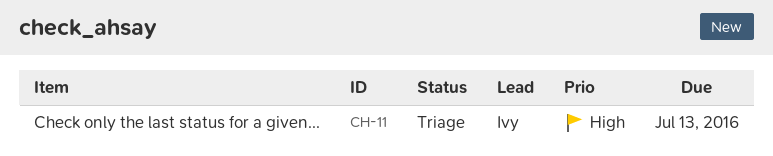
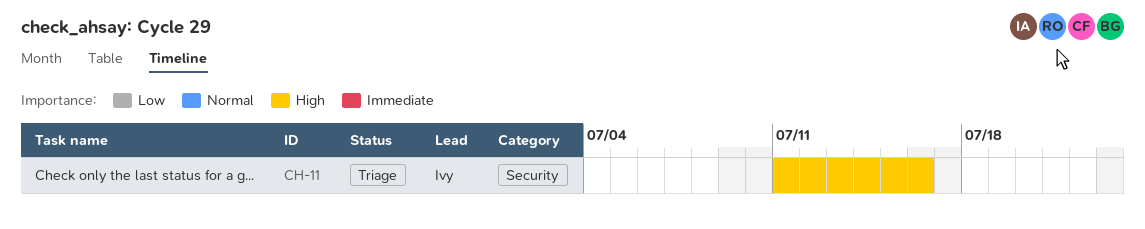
CH-11, due: Jul 13 -> Jul 16

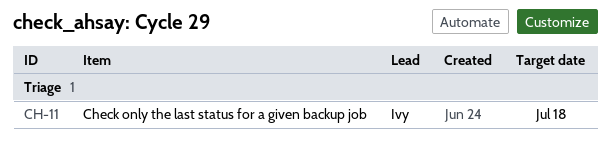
CH-11, due: Jul 16 -> Jul 18

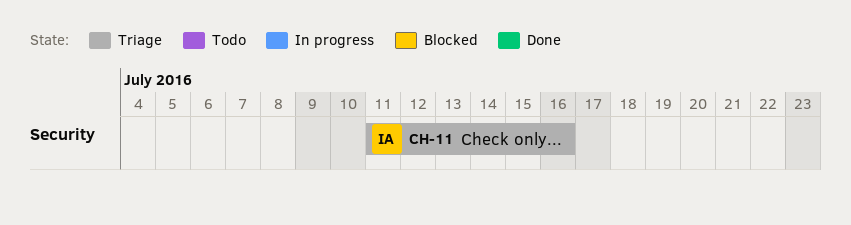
CH-11, due: Jul 18 -> Jul 16

